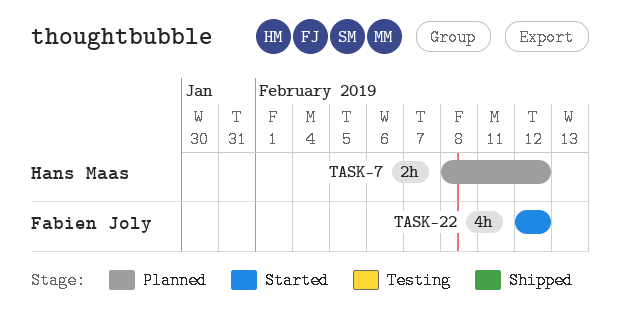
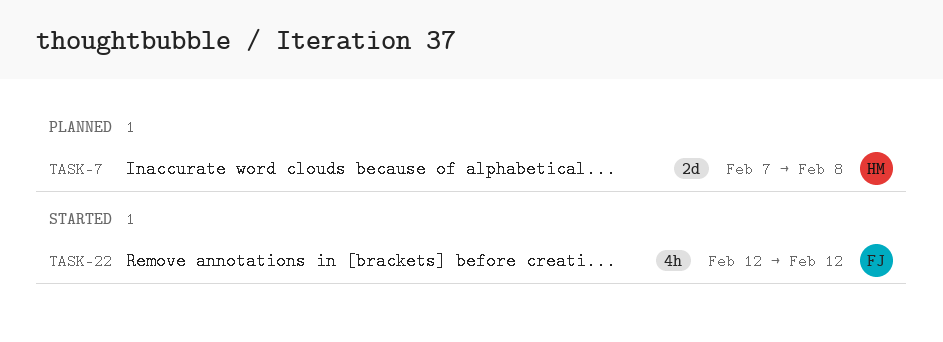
TASK-7, estimate: 2h -> 2d
TASK-7, start: Feb 8 -> Feb 7
TASK-7, due: Feb 12 -> Feb 8

